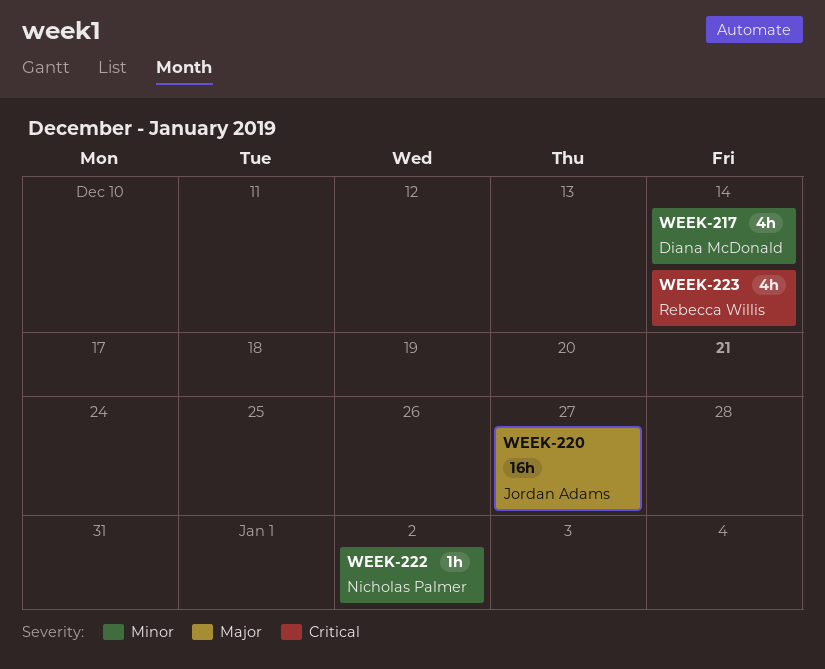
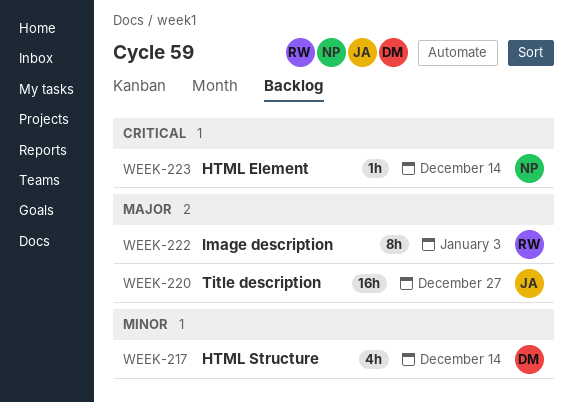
WEEK-222, owner: Nicholas Palmer -> Rebecca Willis
WEEK-222, priority: Minor -> Major
WEEK-222, estimate: 1h -> 8h
WEEK-222, due: Jan 2 -> Jan 3
WEEK-223, owner: Rebecca Willis -> Nicholas Palmer
WEEK-223, estimate: 4h -> 1h

